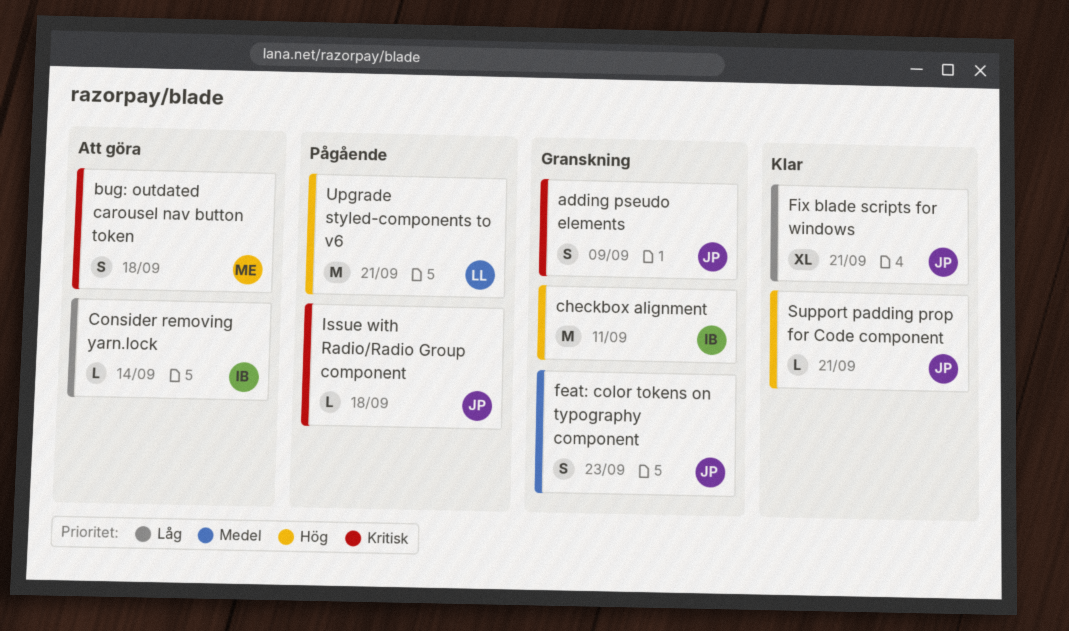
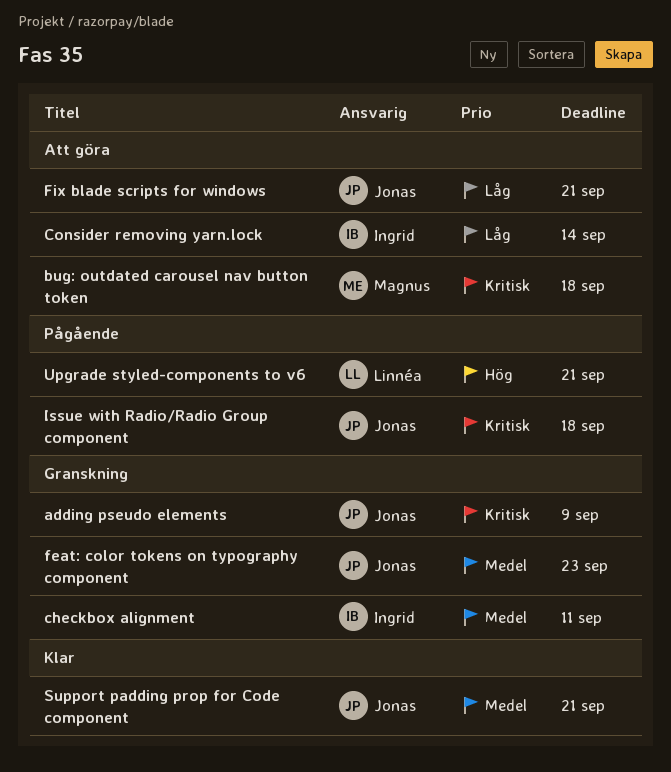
checkbox alignment, priority: Hög -> Medel
Fix blade scripts for windows, status: Klar -> Att göra
Support padding prop for Code component, priority: Hög -> Medel

